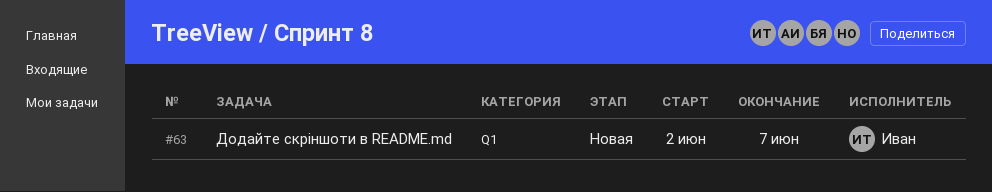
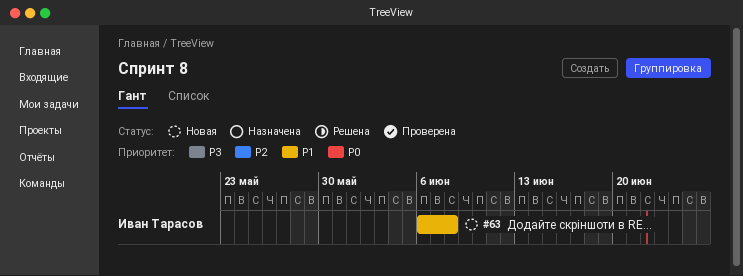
#63, start: Jun 2 -> Jun 6
#63, due: Jun 7 -> Jun 8

